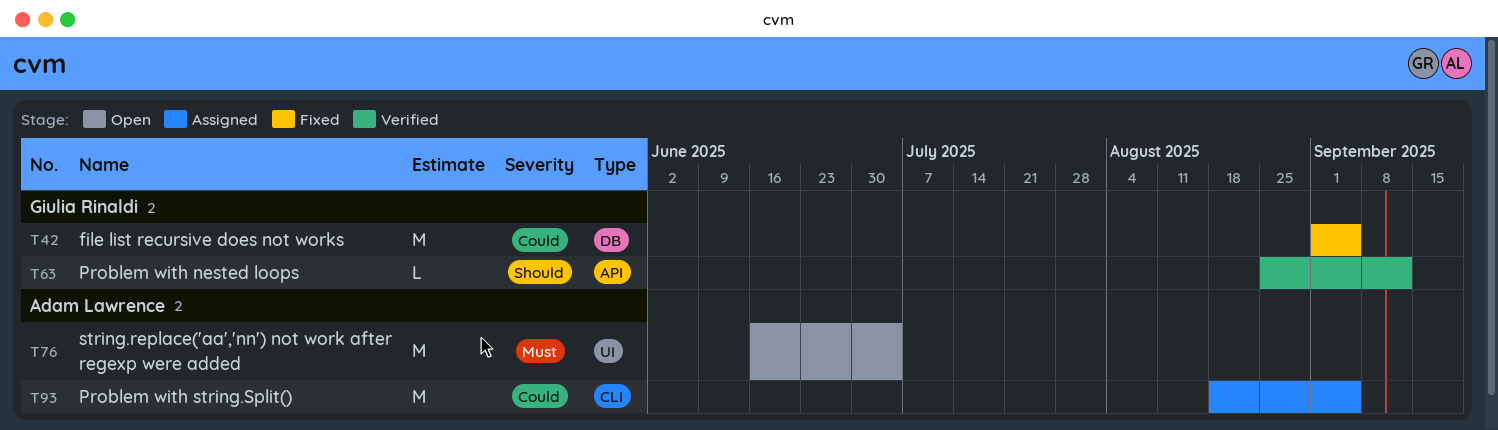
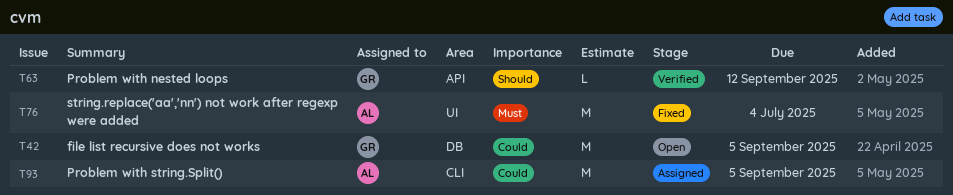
T42, status: Fixed -> Open
T76, status: Open -> Fixed

